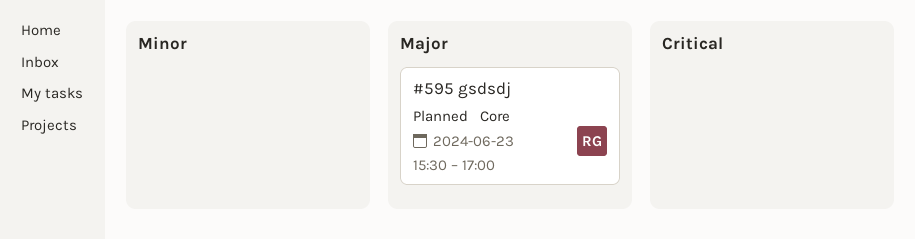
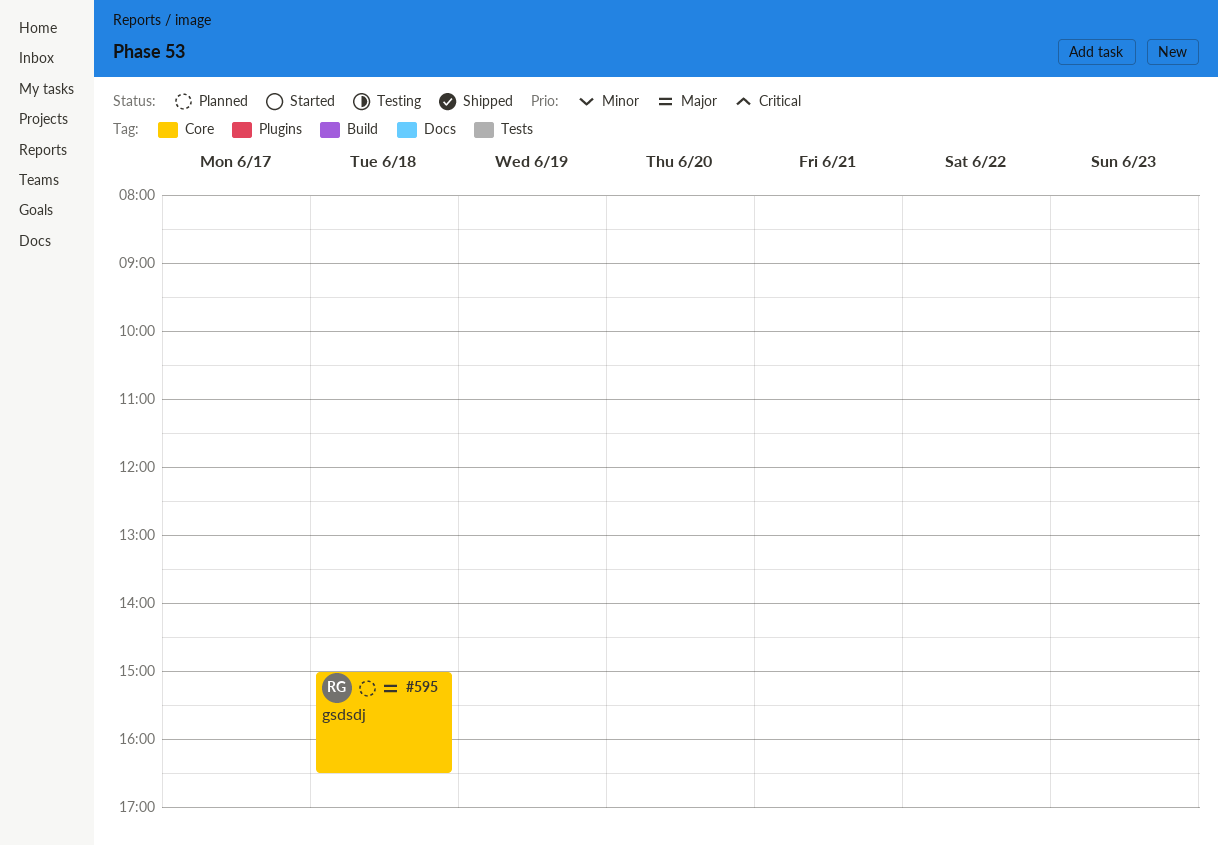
#595, day: Jun 23 -> Jun 18
#595, begins: 15:30 -> 15:00
#595, ends: 17:00 -> 16:30

